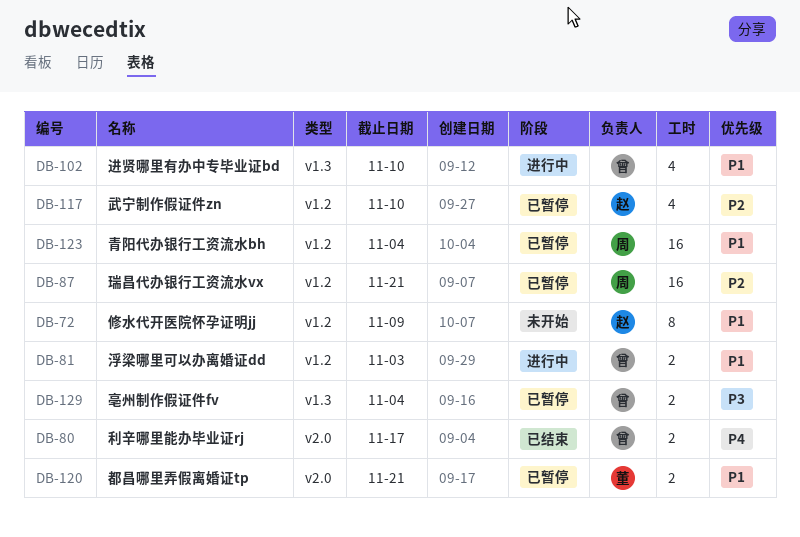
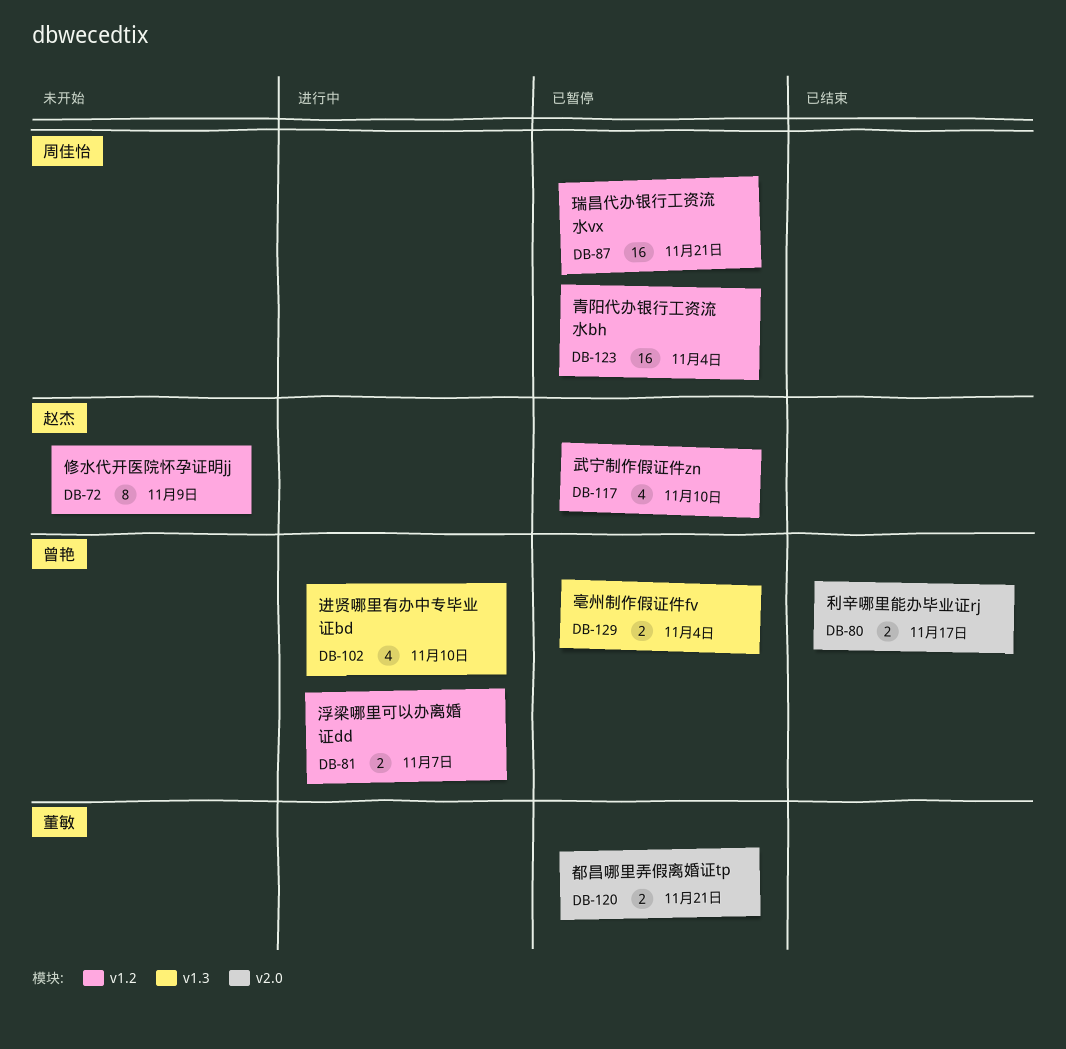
DB-81, due: Nov 3 -> Nov 7

